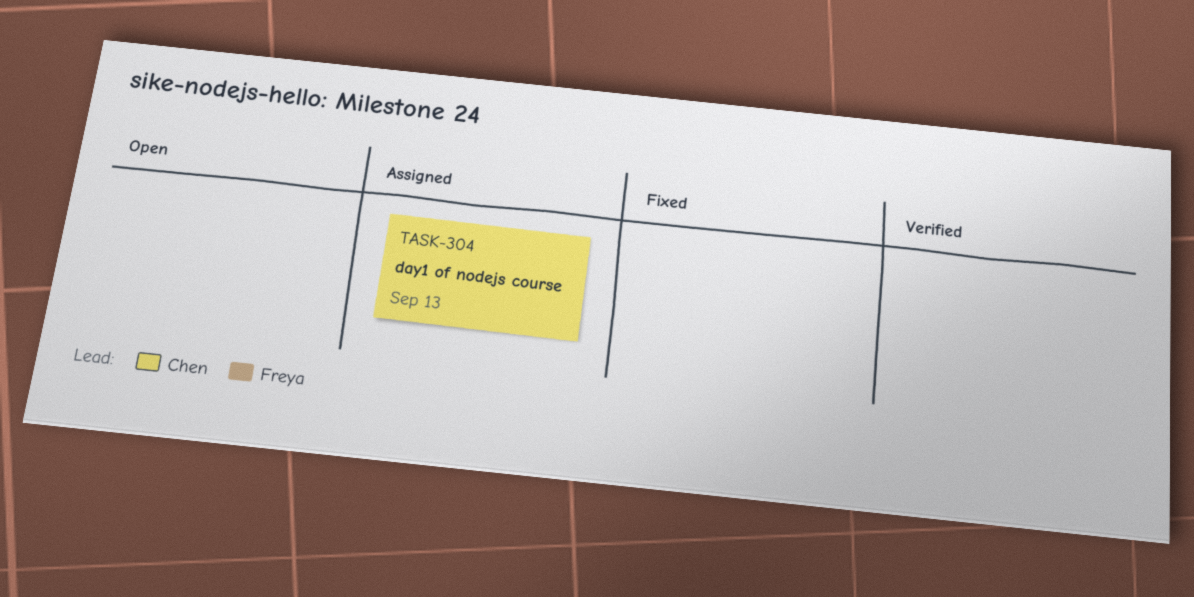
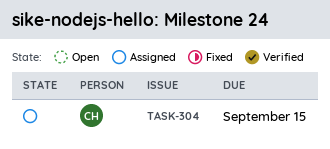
TASK-304, due: Sep 13 -> Sep 15

